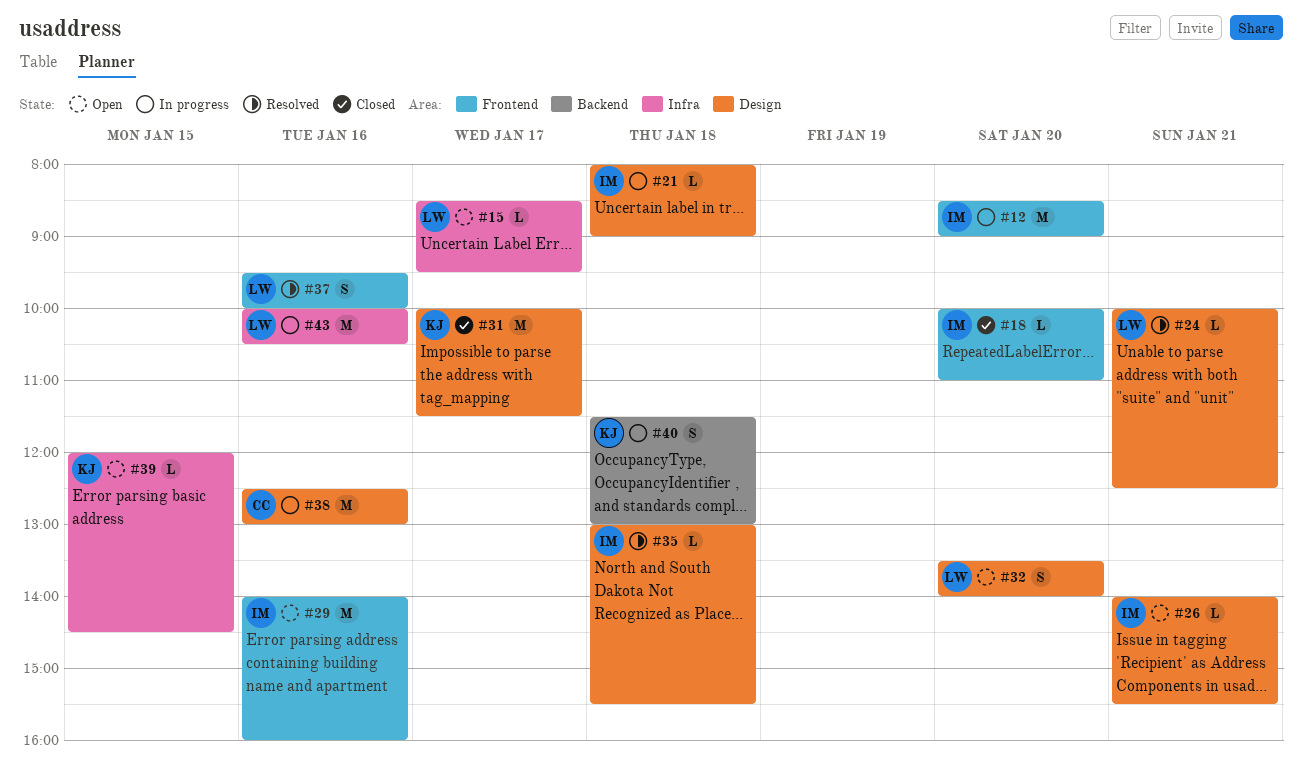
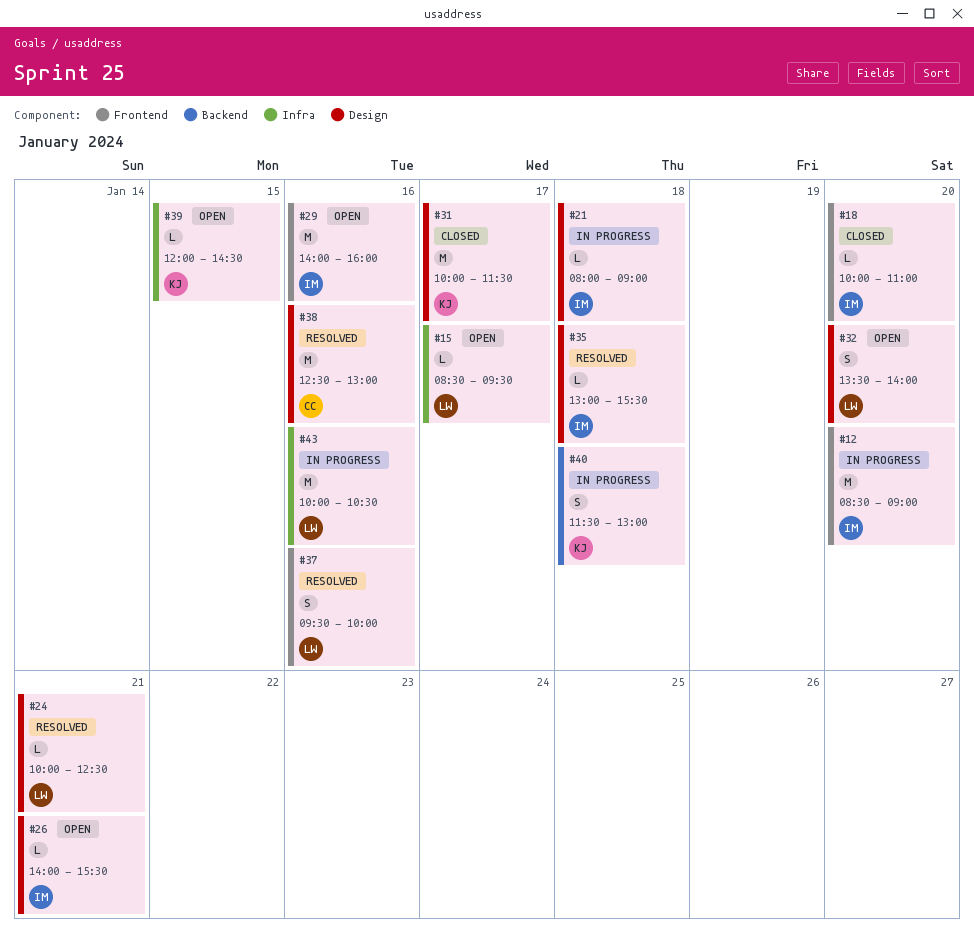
#38, status: In progress -> Resolved

